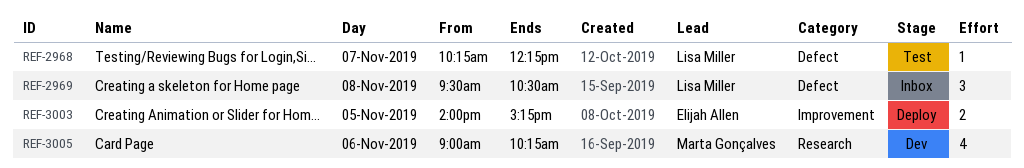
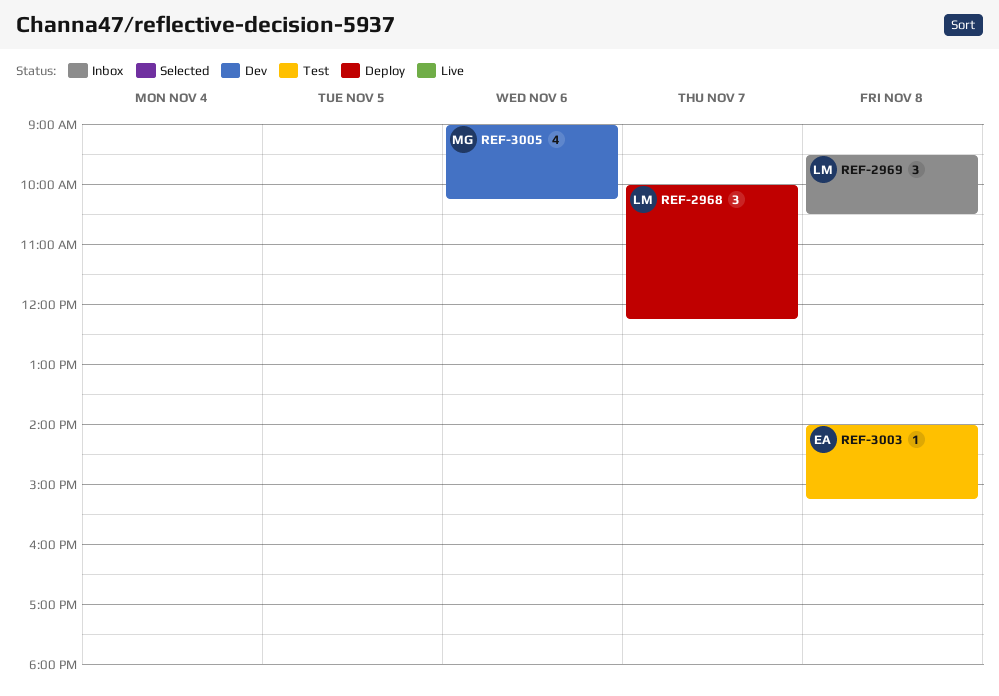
REF-2968, status: Test -> Deploy
REF-2968, estimate: 1 -> 3
REF-2968, begins: 10:15 -> 10:00
REF-3003, status: Deploy -> Test
REF-3003, estimate: 2 -> 1
REF-3003, day: Nov 5 -> Nov 8

